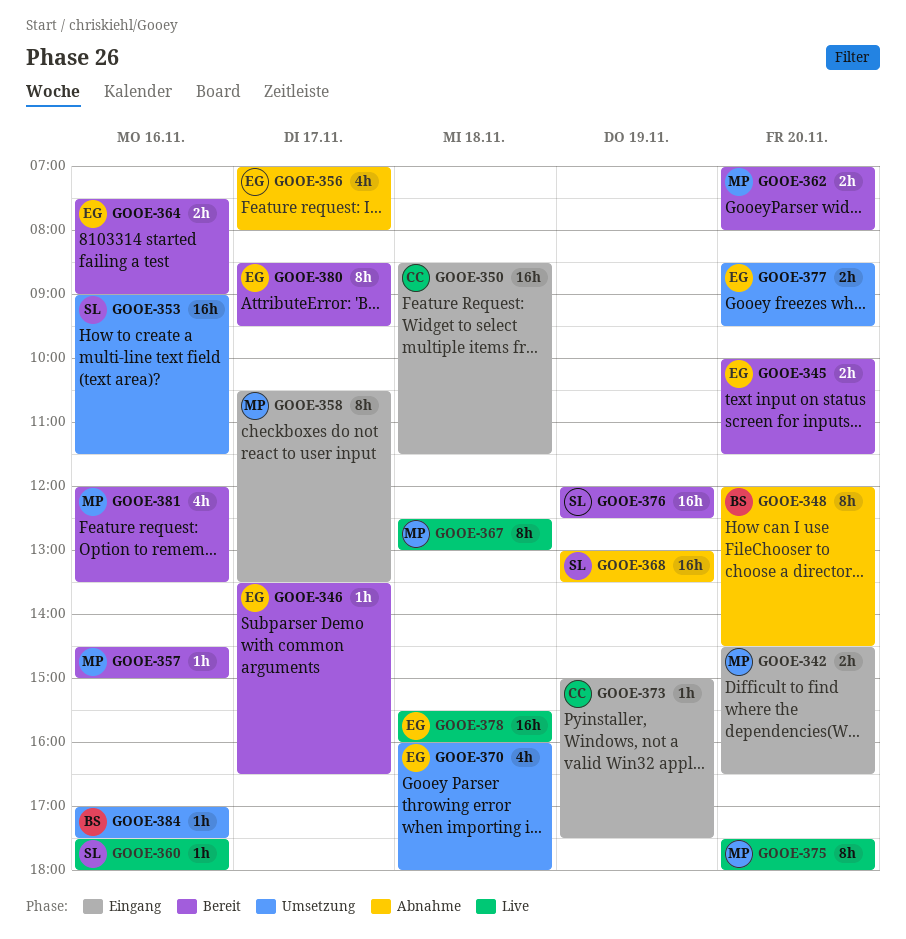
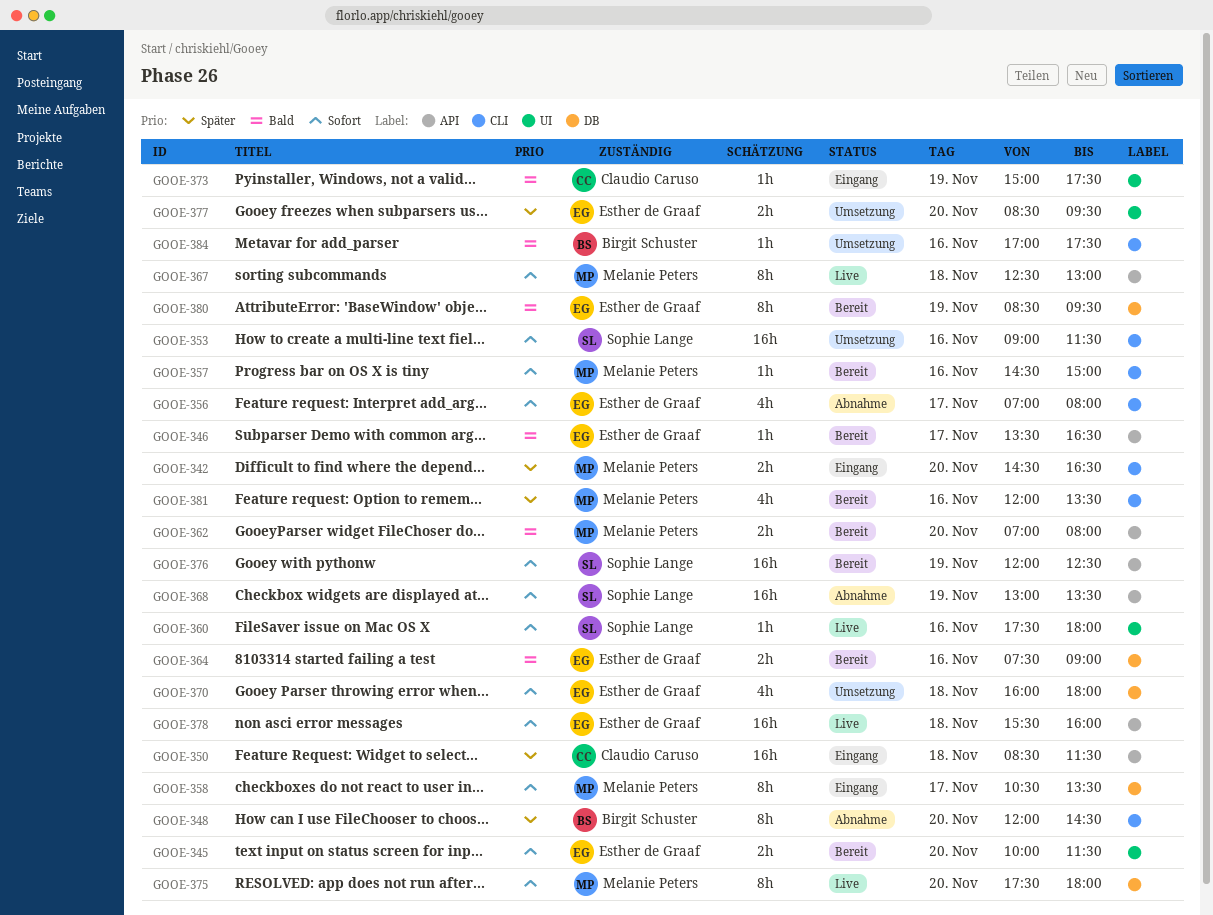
GOOE-380, day: Nov 17 -> Nov 19

